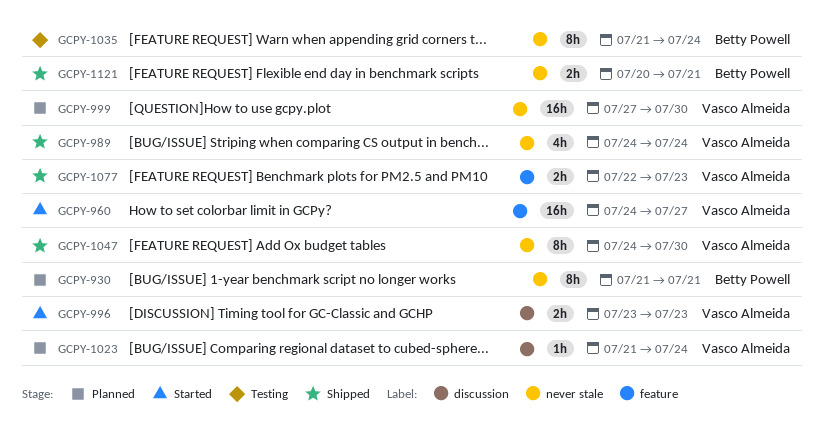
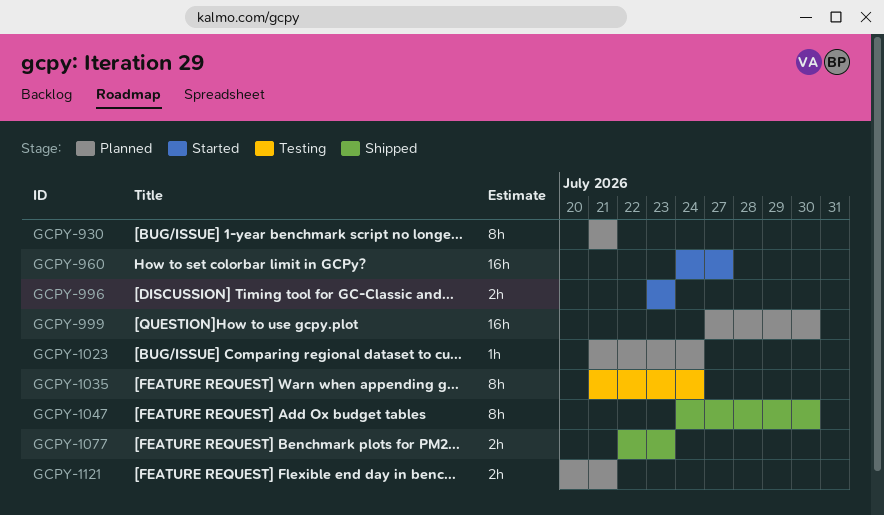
GCPY-989: present -> none
GCPY-1121, status: Shipped -> Planned

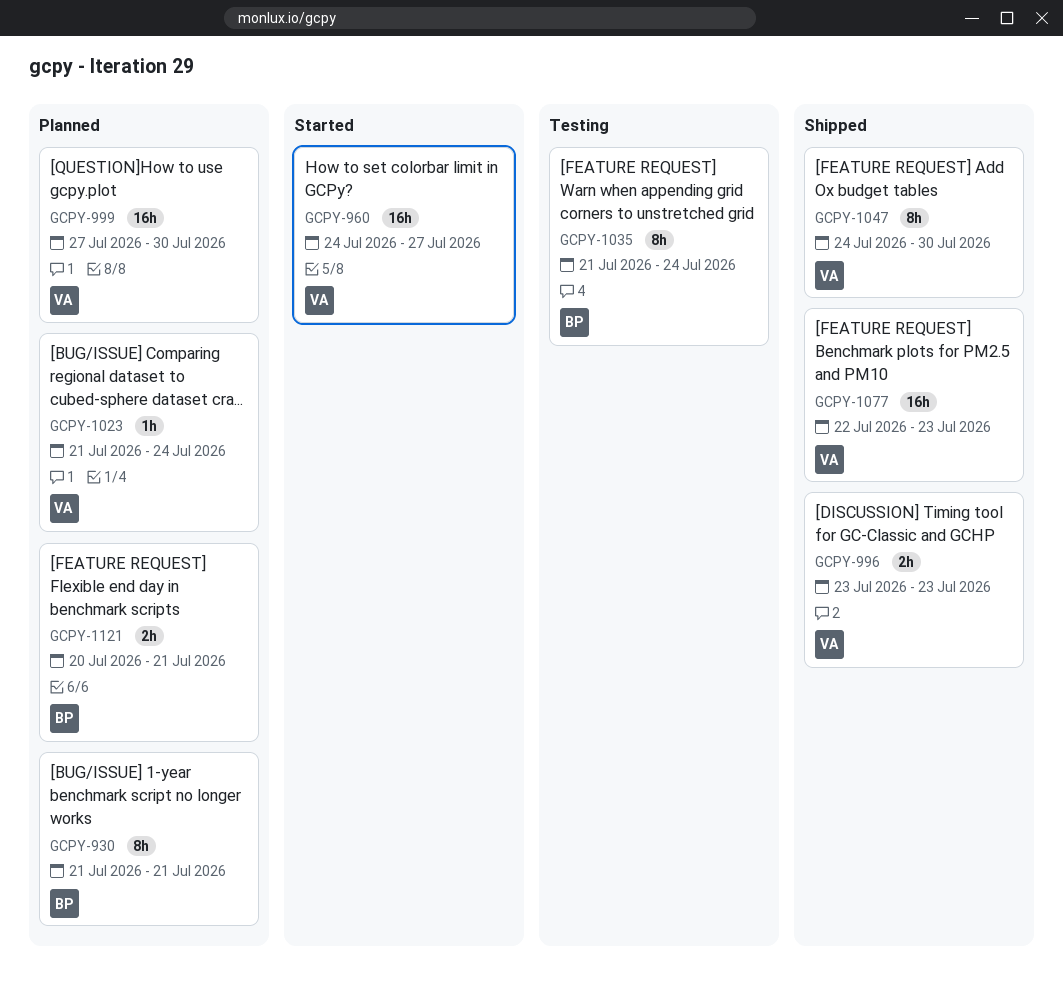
GCPY-996, status: Started -> Shipped
GCPY-1077, estimate: 2h -> 16h

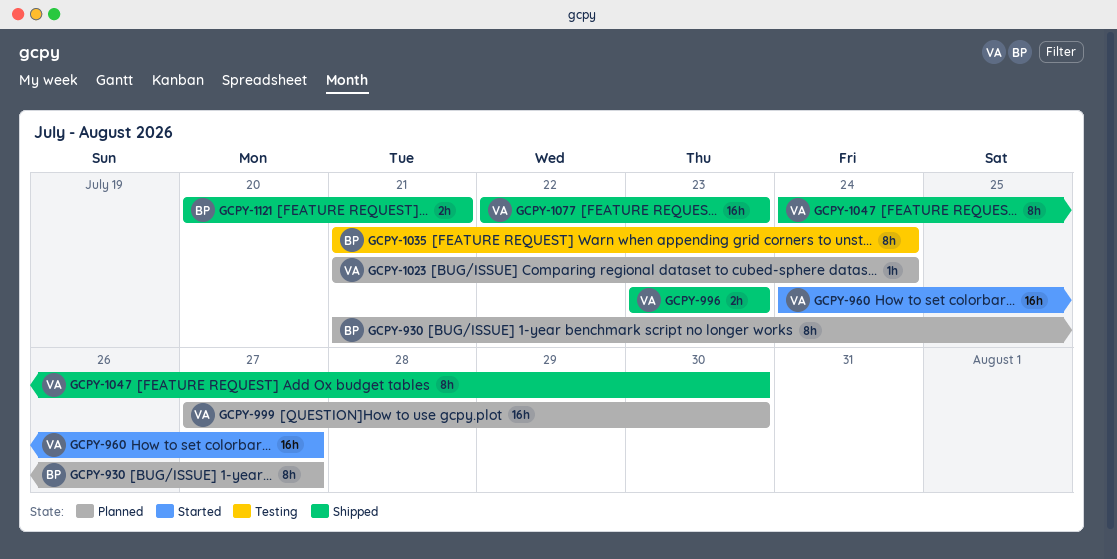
GCPY-930, due: Jul 21 -> Jul 27
GCPY-1121, status: Planned -> Shipped

